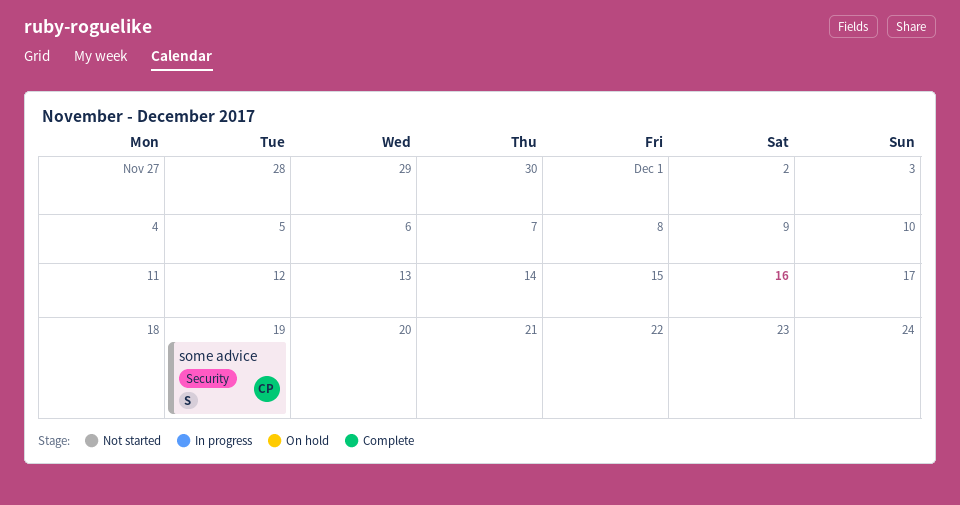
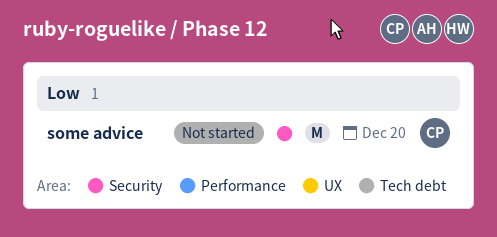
some advice, estimate: S -> M
some advice, due: Dec 19 -> Dec 20

